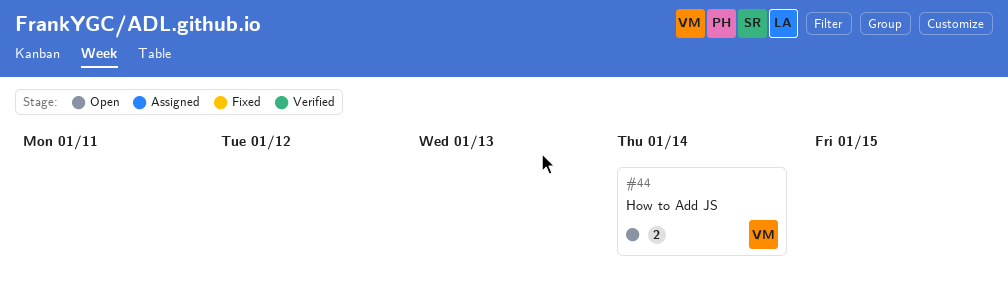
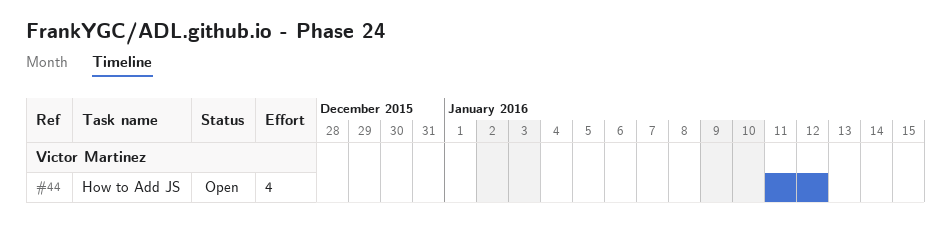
#44, estimate: 2 -> 4
#44, due: Jan 14 -> Jan 12

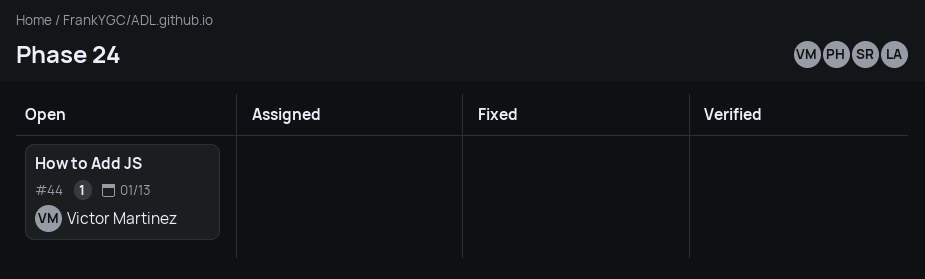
#44, estimate: 4 -> 1
#44, due: Jan 12 -> Jan 13

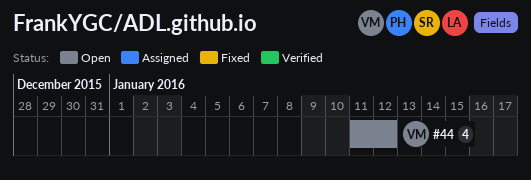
#44, estimate: 1 -> 4
#44, due: Jan 13 -> Jan 12

